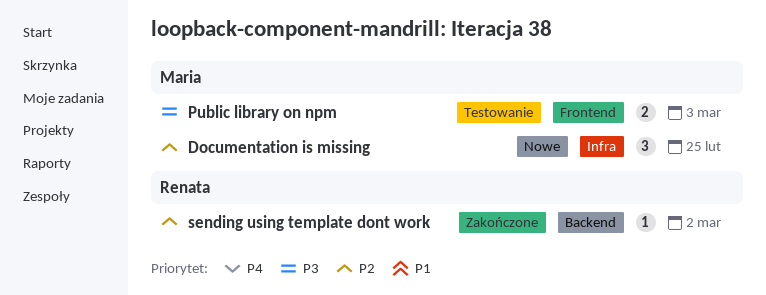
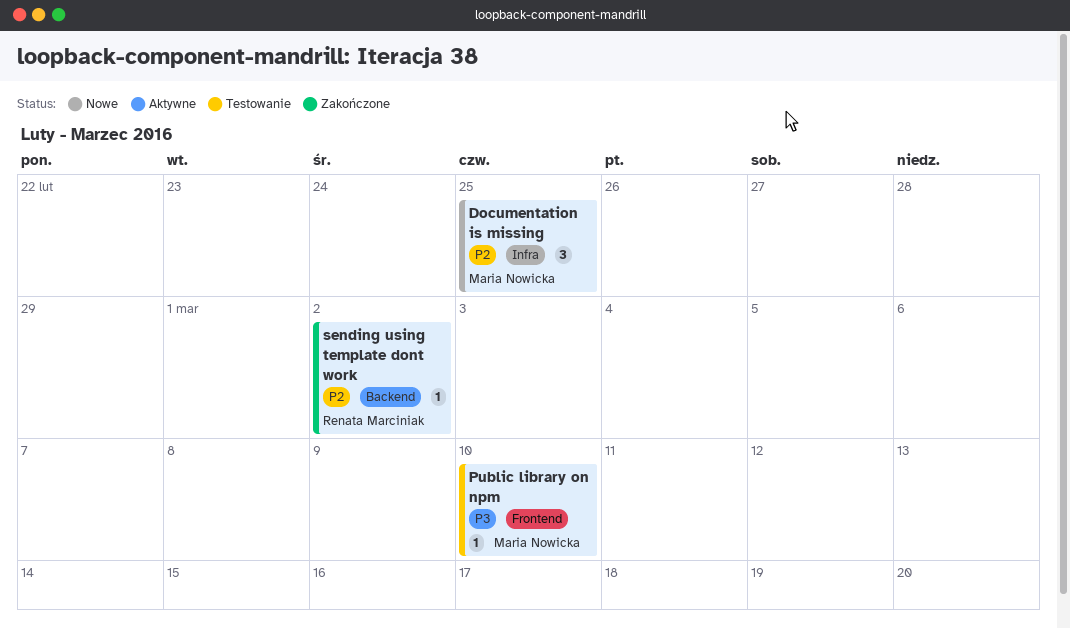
Public library on npm, estimate: 2 -> 1
Public library on npm, due: Mar 3 -> Mar 10

